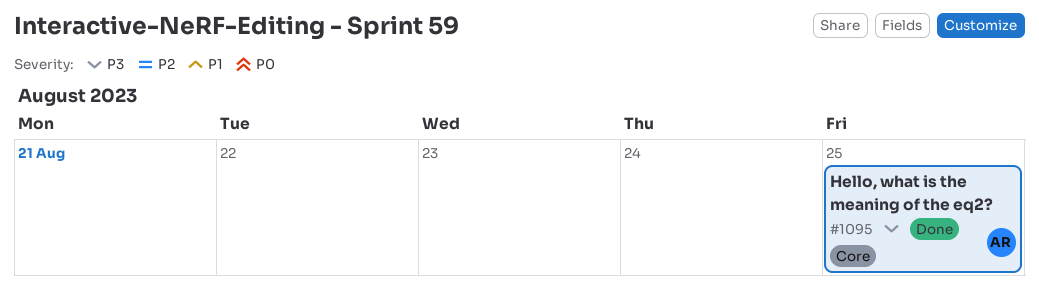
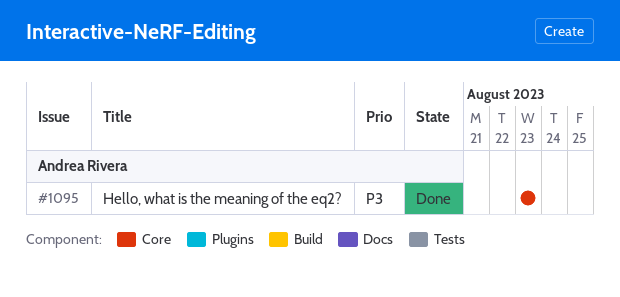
#1095, due: Aug 25 -> Aug 23

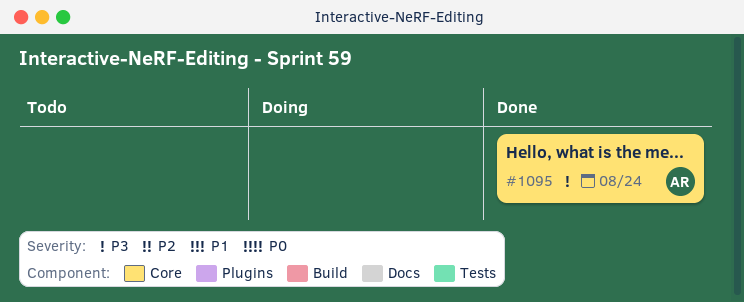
#1095, due: Aug 23 -> Aug 24

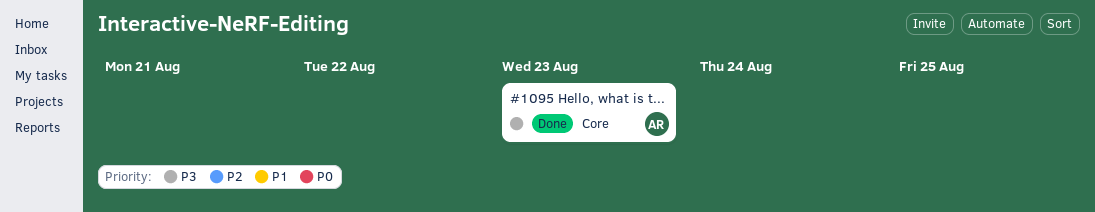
#1095, due: Aug 24 -> Aug 23

